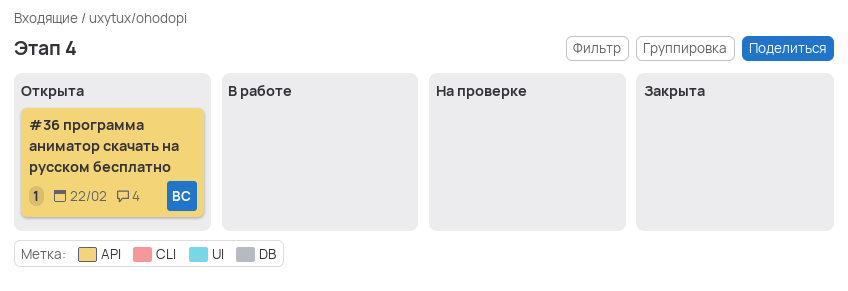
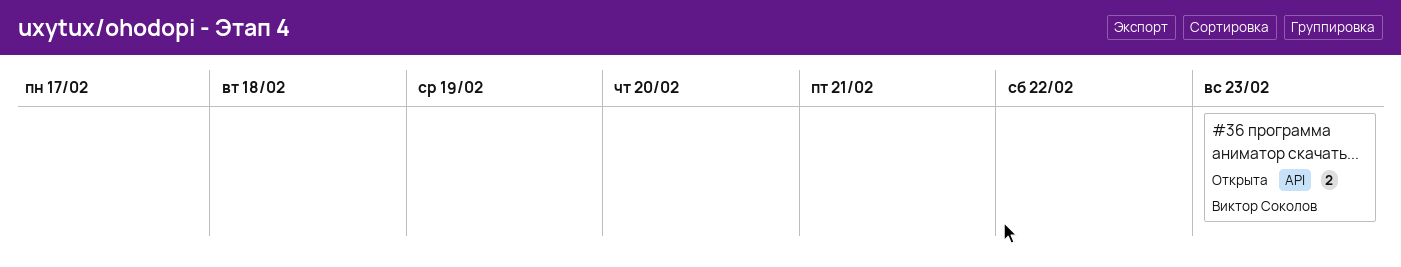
#36, estimate: 1 -> 2
#36, due: Feb 22 -> Feb 23

